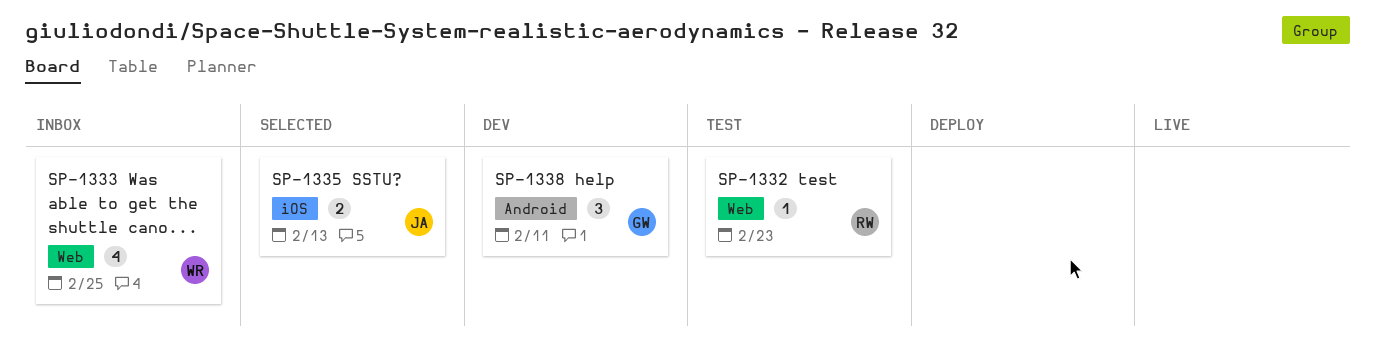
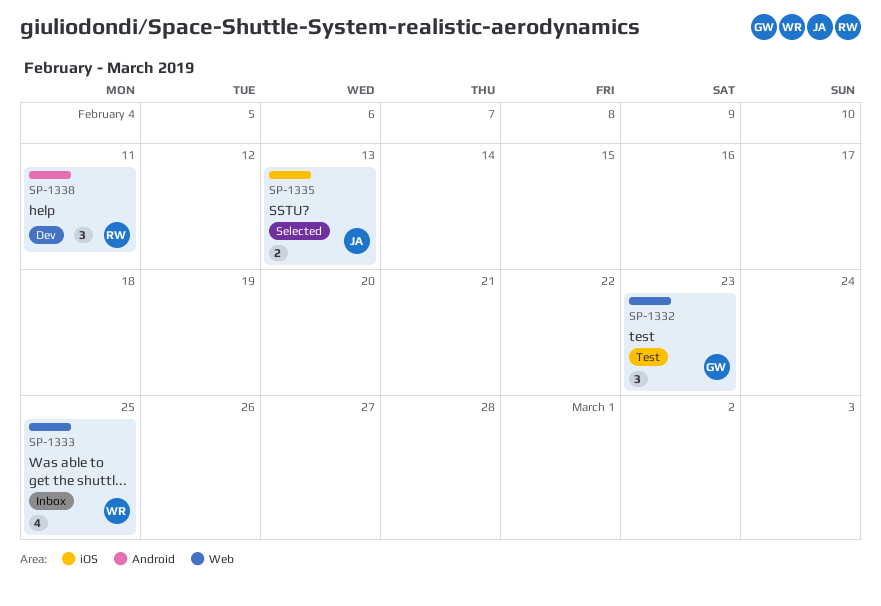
SP-1332, owner: RW -> GW
SP-1332, estimate: 1 -> 3
SP-1338, owner: GW -> RW

